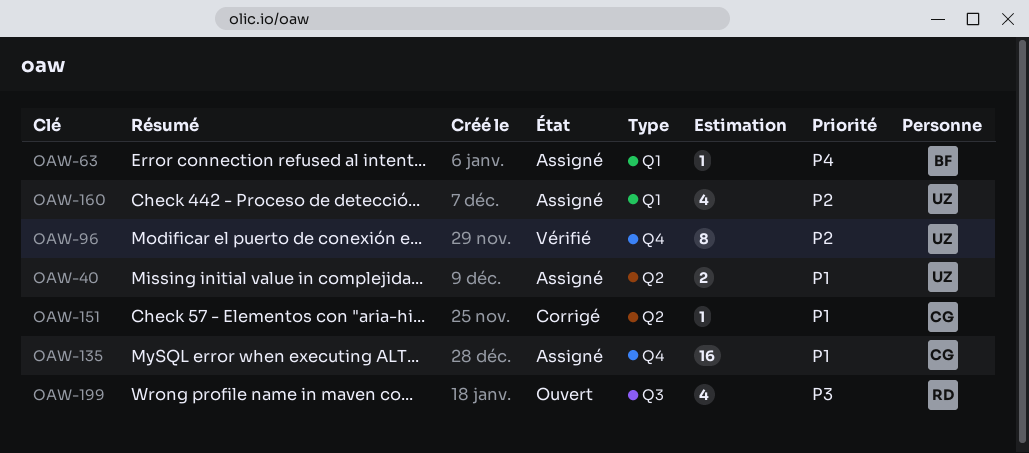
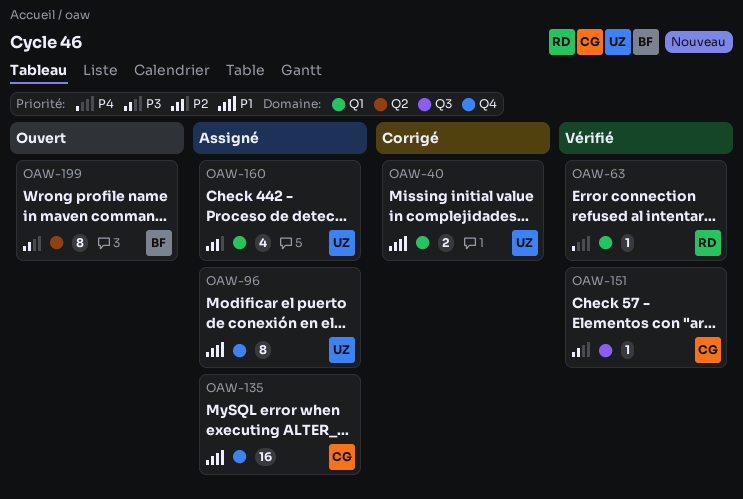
OAW-40, status: Assigné -> Corrigé
OAW-40, label: Q2 -> Q1
OAW-63, status: Assigné -> Vérifié
OAW-63, owner: BF -> RD
OAW-96, status: Vérifié -> Assigné
OAW-96, priority: P2 -> P1
OAW-151, status: Corrigé -> Vérifié
OAW-151, priority: P1 -> P3
OAW-151, label: Q2 -> Q3
OAW-199, owner: RD -> BF
OAW-199, label: Q3 -> Q2
OAW-199, estimate: 4 -> 8

